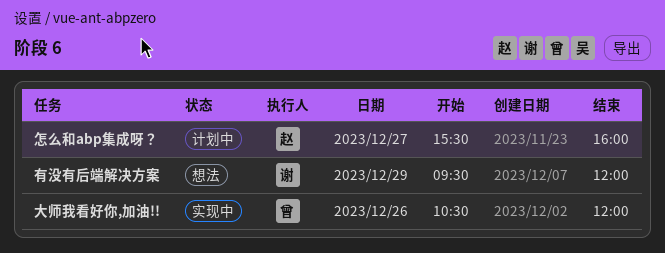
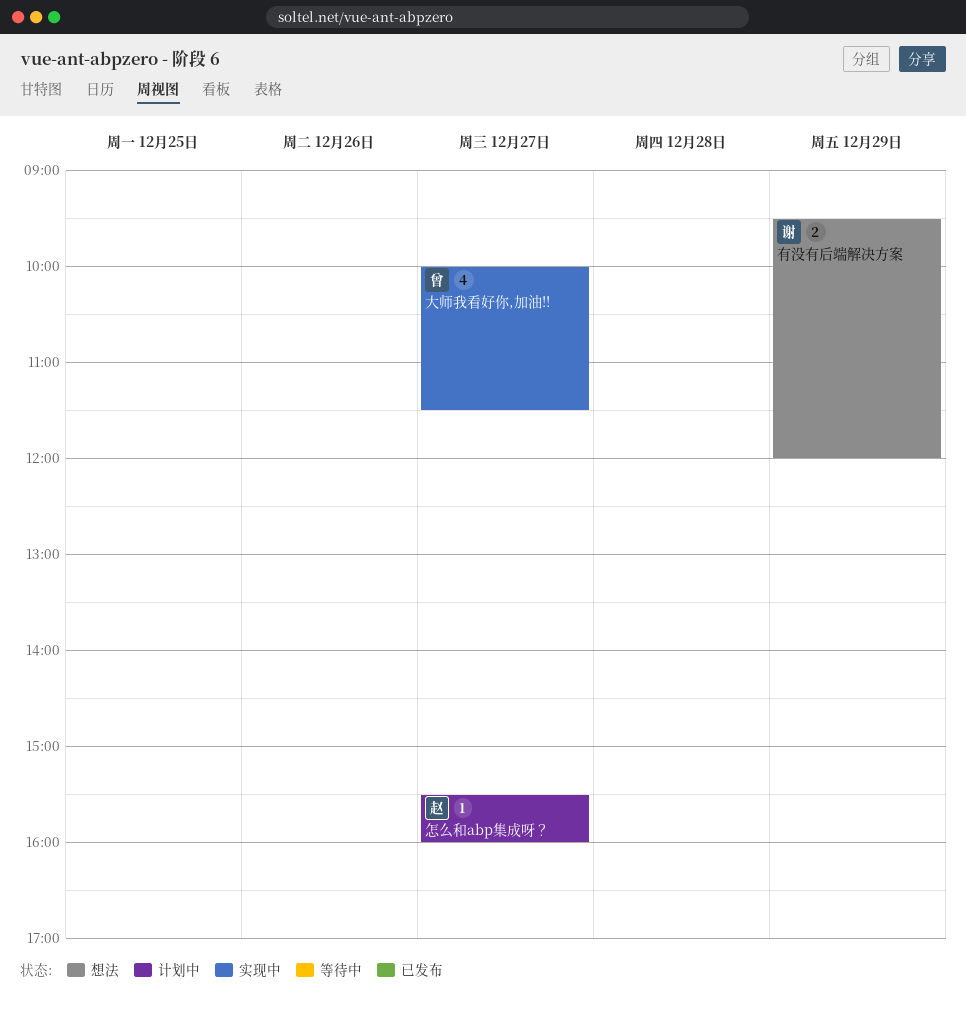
大师我看好你,加油!!, day: Dec 26 -> Dec 27
大师我看好你,加油!!, begins: 10:30 -> 10:00
大师我看好你,加油!!, ends: 12:00 -> 11:30

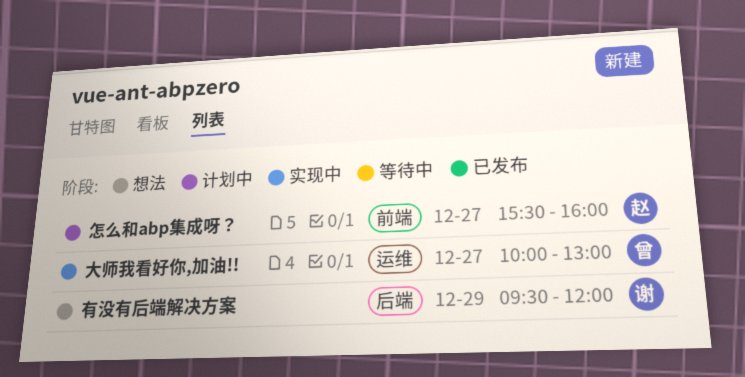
大师我看好你,加油!!, ends: 11:30 -> 13:00

